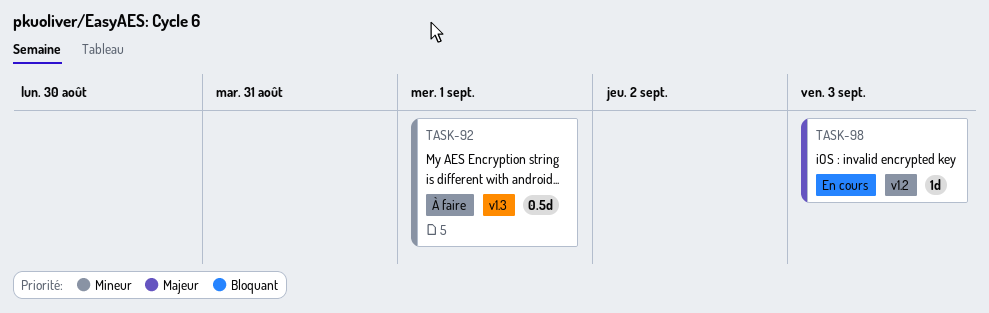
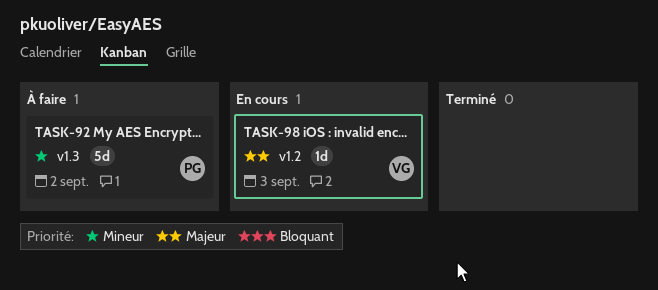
TASK-92, estimate: 0.5d -> 5d
TASK-92, due: Sep 1 -> Sep 2

